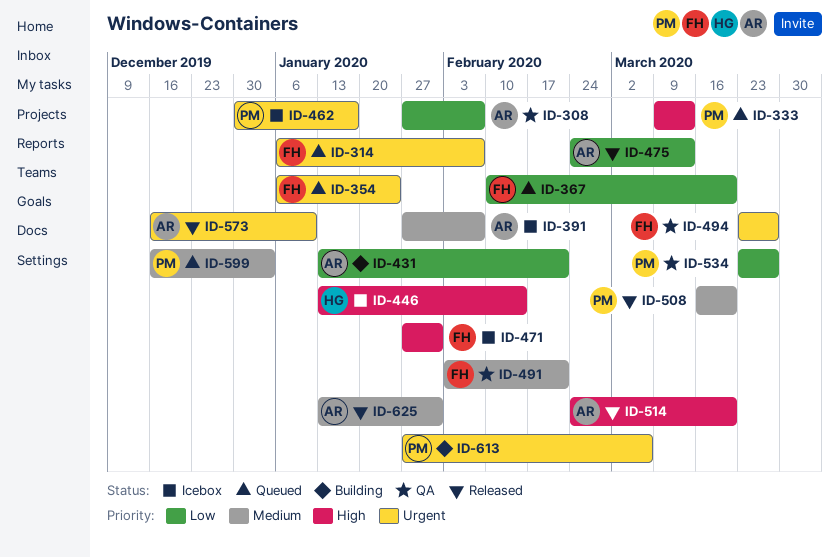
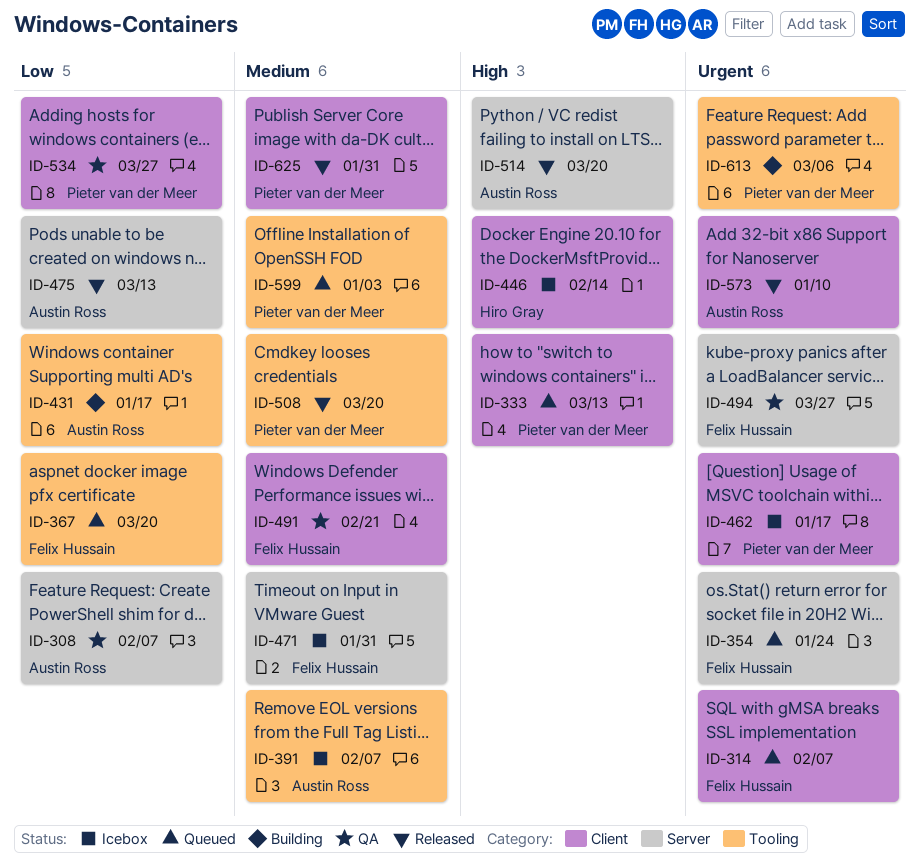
ID-431, due: Feb 21 -> Jan 17
ID-471, priority: High -> Medium
ID-625, owner: Austin Ross -> Pieter van der Meer

